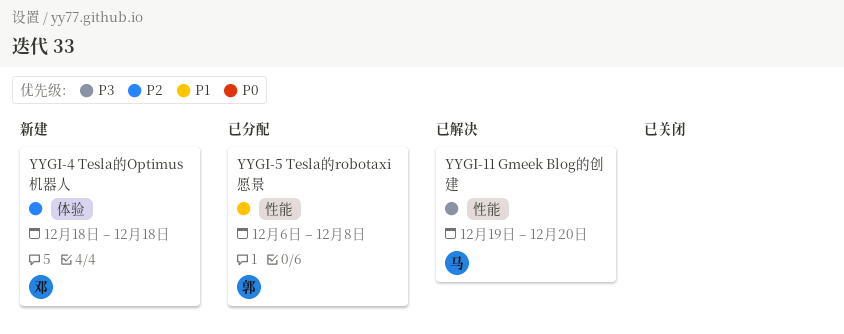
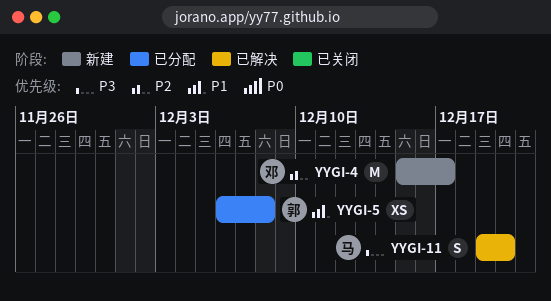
YYGI-4, start: Dec 18 -> Dec 15
YYGI-4, due: Dec 18 -> Dec 17

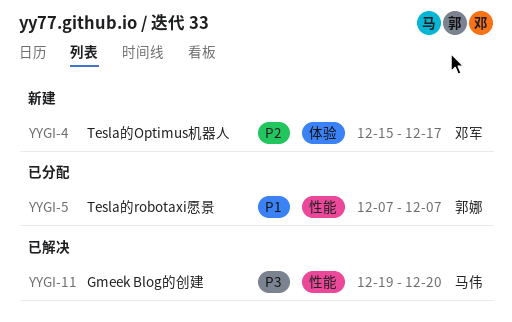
YYGI-5, start: Dec 6 -> Dec 7
YYGI-5, due: Dec 8 -> Dec 7

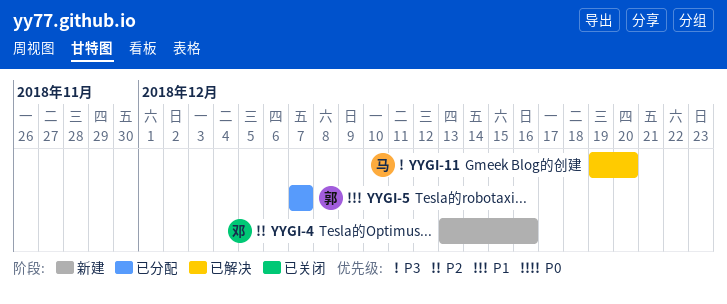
YYGI-4, start: Dec 15 -> Dec 13
YYGI-4, due: Dec 17 -> Dec 16

